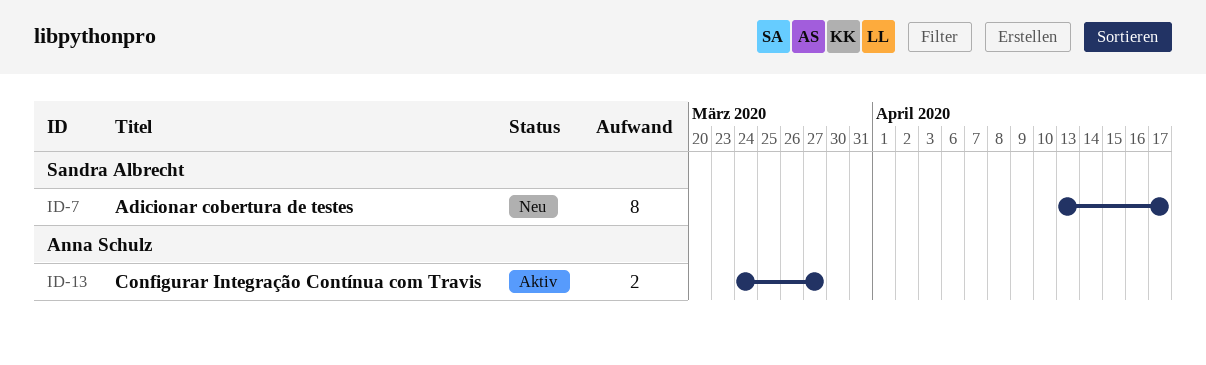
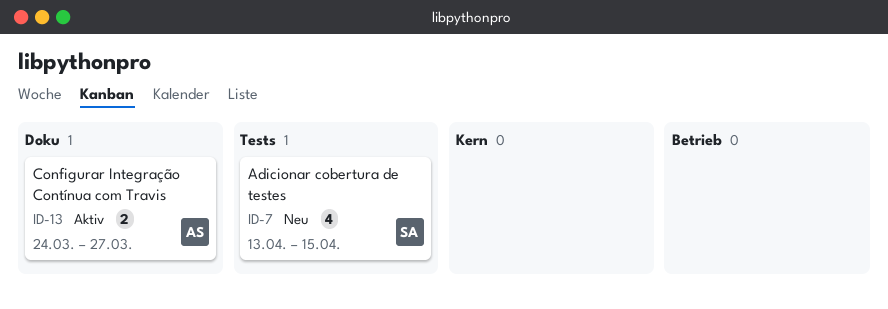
ID-7, estimate: 8 -> 4
ID-7, due: Apr 17 -> Apr 15

